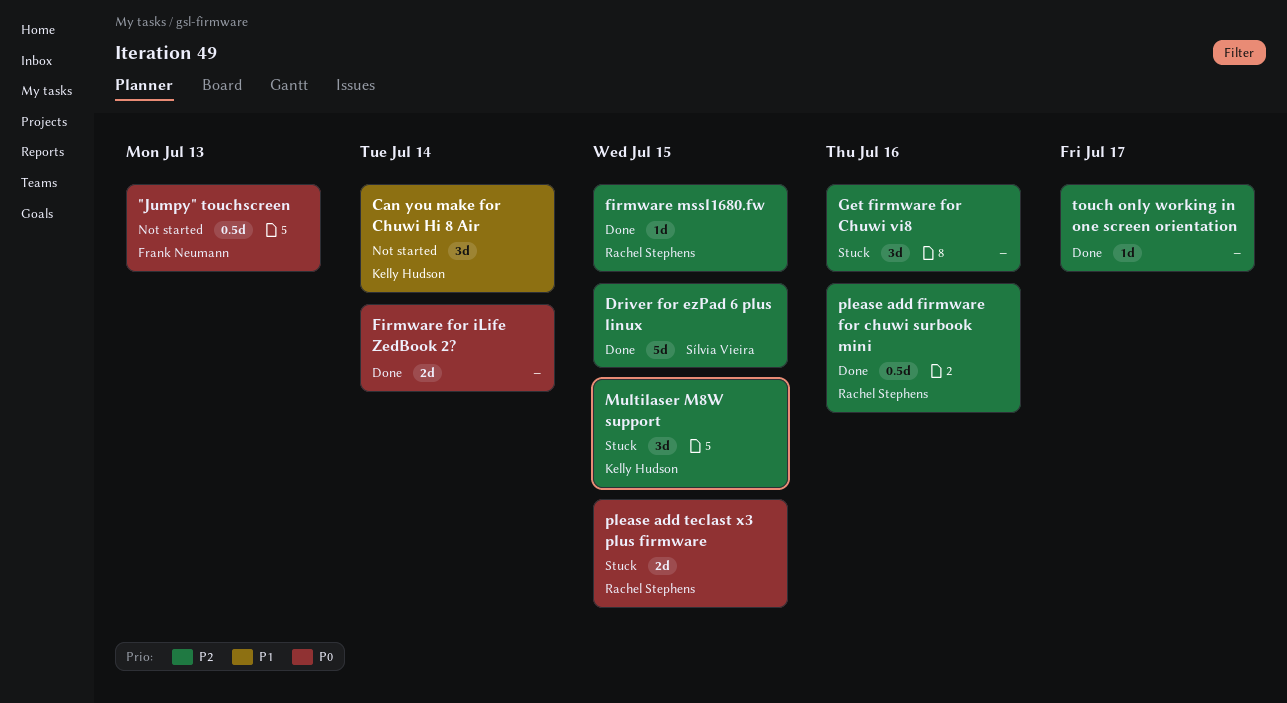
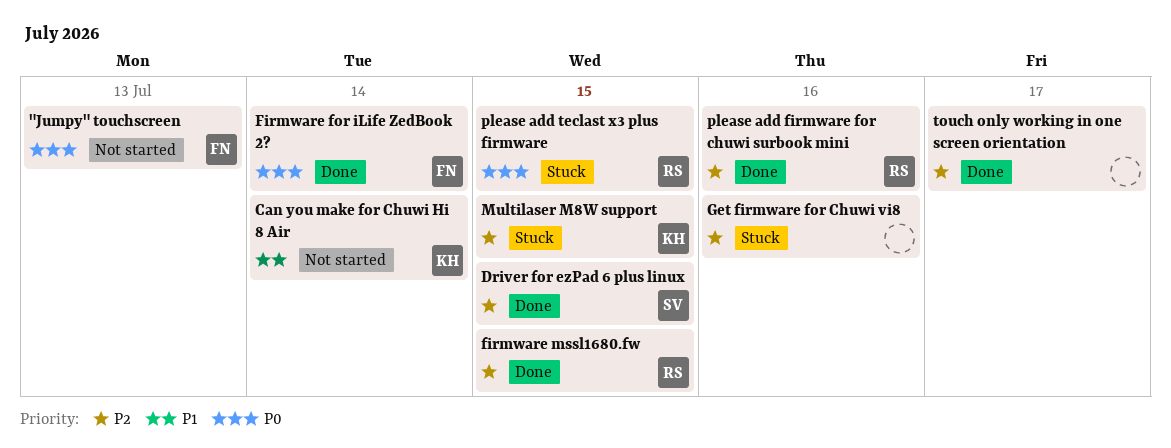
Firmware for iLife ZedBook 2?, owner: none -> Frank Neumann

